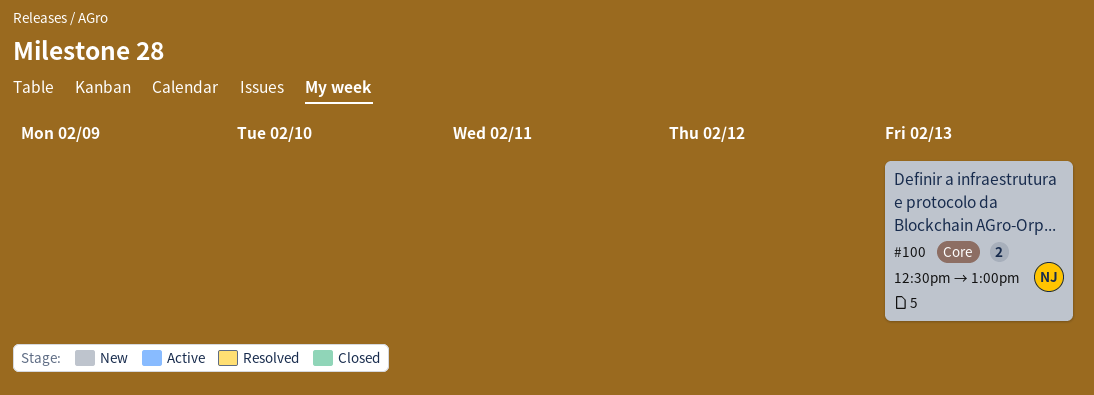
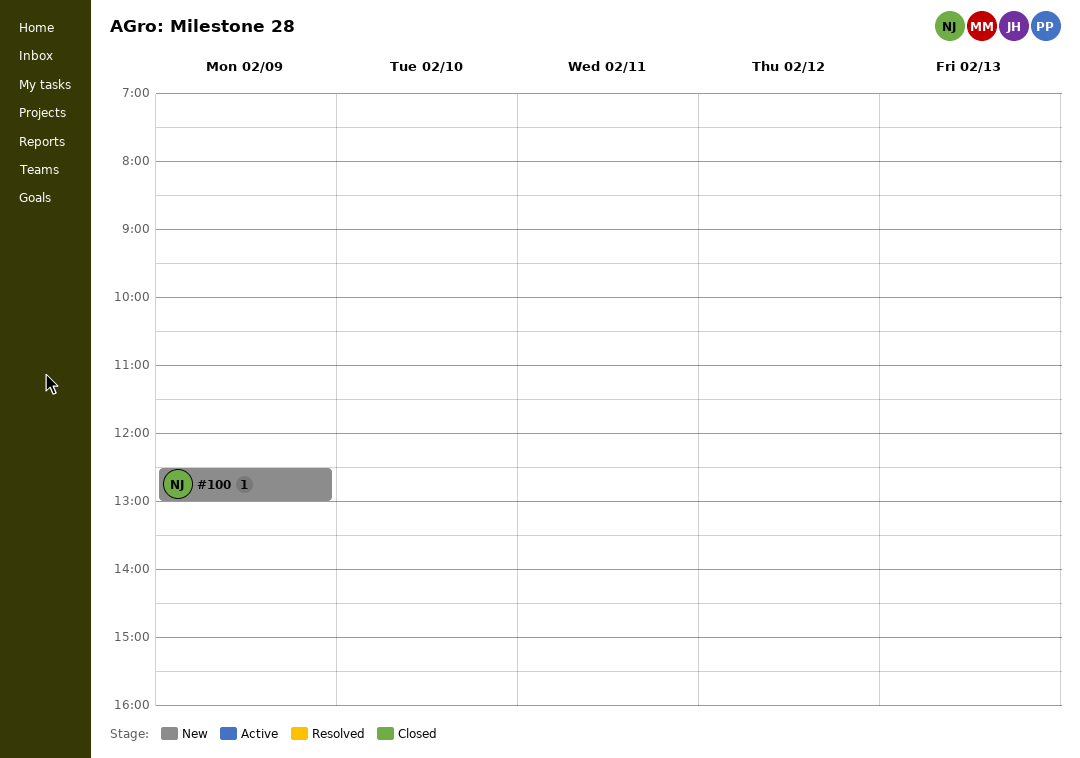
#100, estimate: 2 -> 1
#100, day: Feb 13 -> Feb 9

